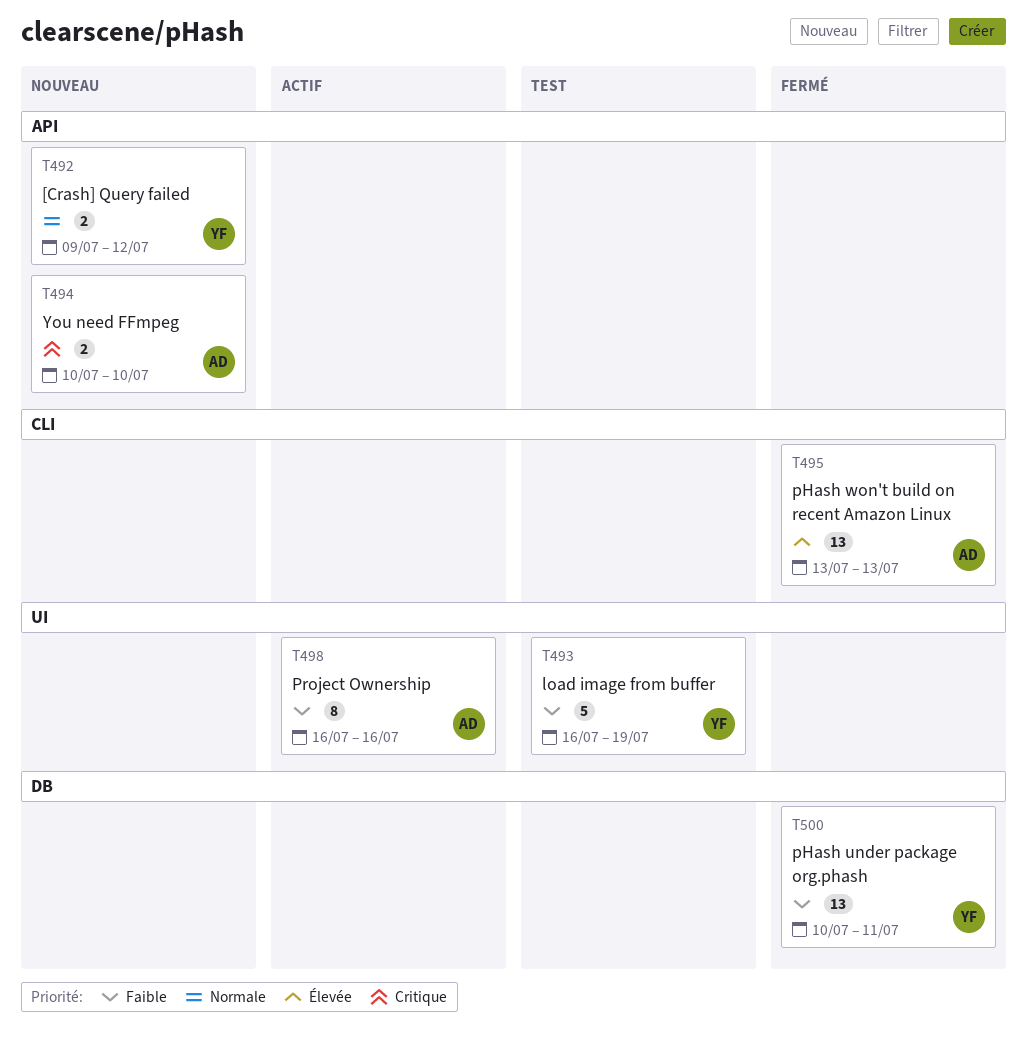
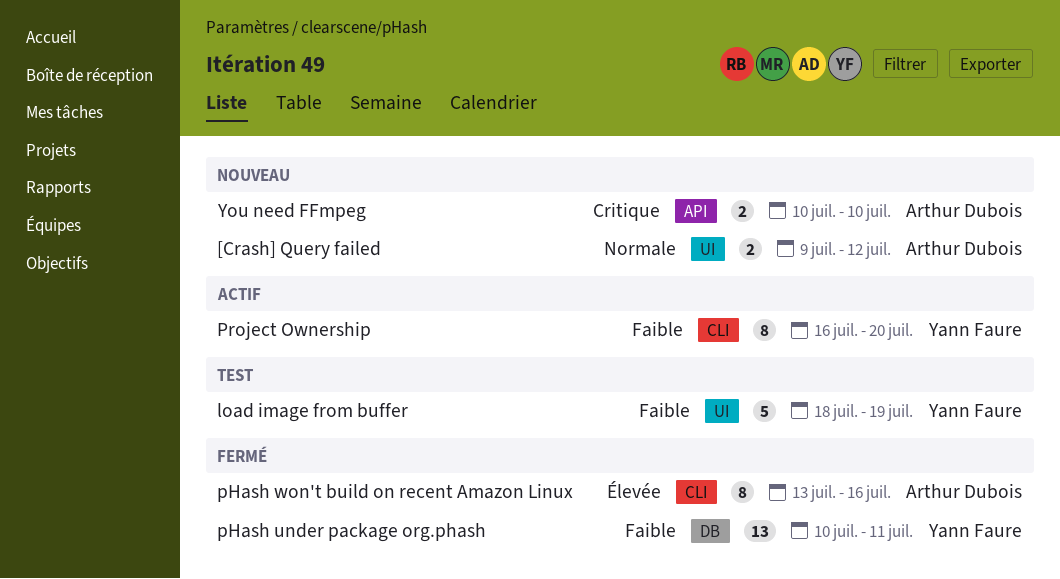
[Crash] Query failed, owner: Yann Faure -> Arthur Dubois
[Crash] Query failed, label: API -> UI
load image from buffer, start: Jul 16 -> Jul 18
pHash won't build on recent Amazon Linux, estimate: 13 -> 8
pHash won't build on recent Amazon Linux, due: Jul 13 -> Jul 16
Project Ownership, owner: Arthur Dubois -> Yann Faure
Project Ownership, label: UI -> CLI
Project Ownership, due: Jul 16 -> Jul 20

